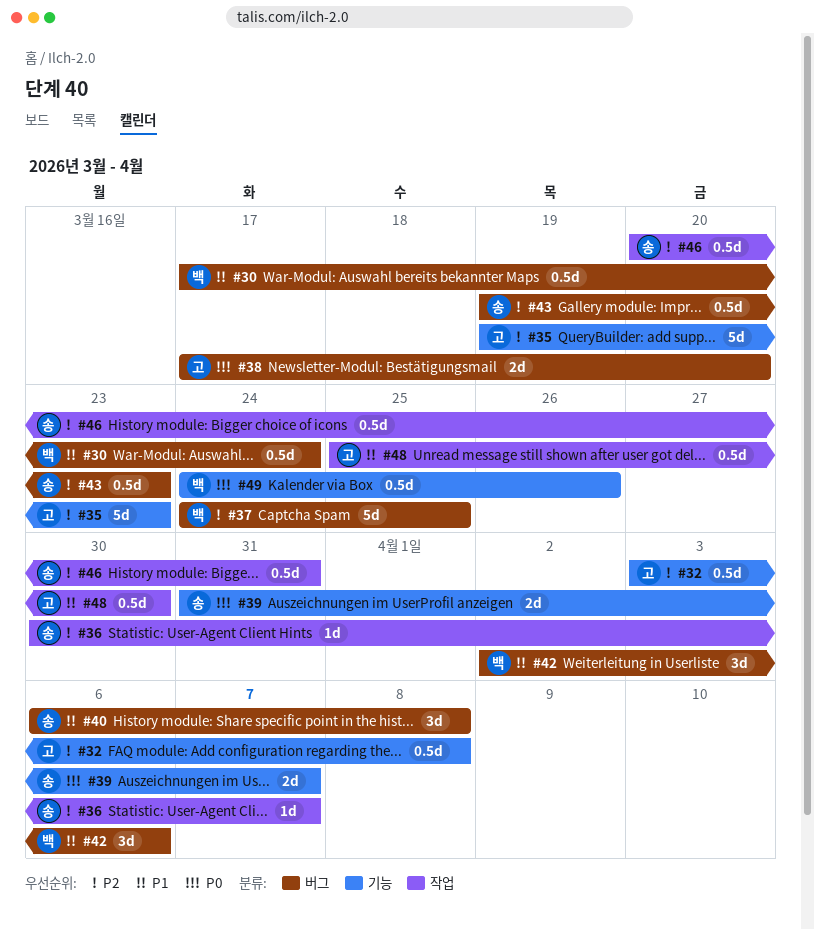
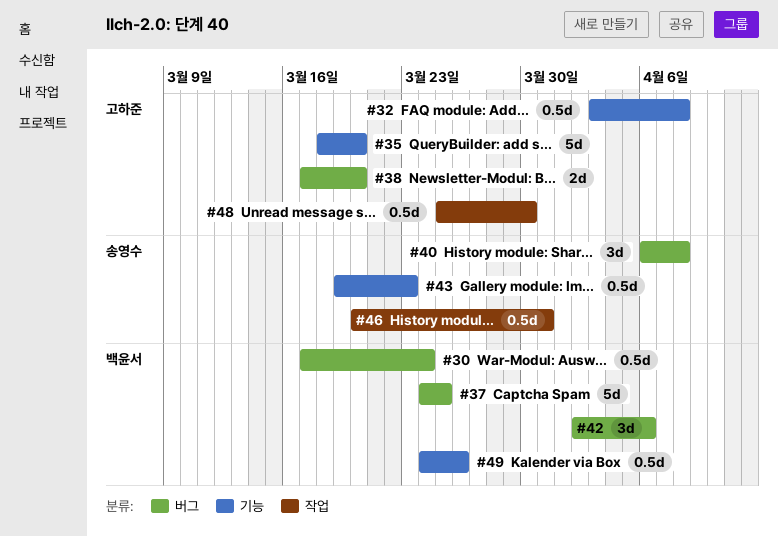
#35, start: Mar 19 -> Mar 18
#35, due: Mar 23 -> Mar 20
#36: present -> none
#39: present -> none
#43, label: 버그 -> 기능

